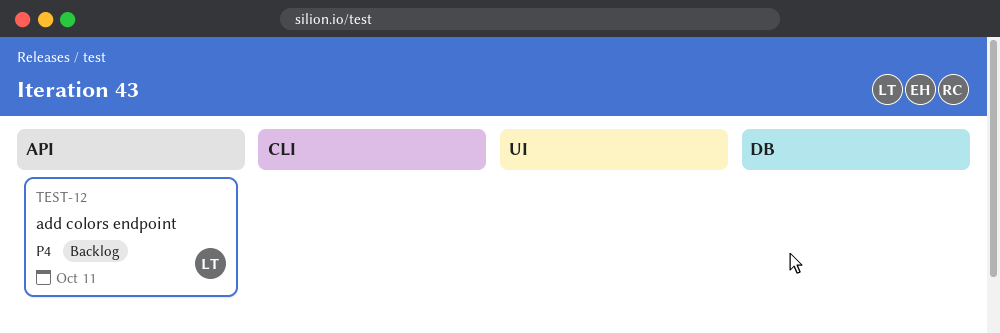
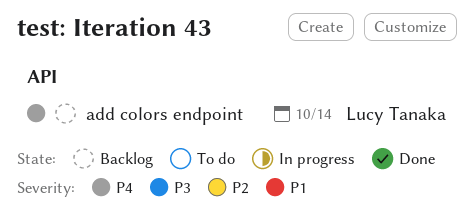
add colors endpoint, due: Oct 11 -> Oct 14

